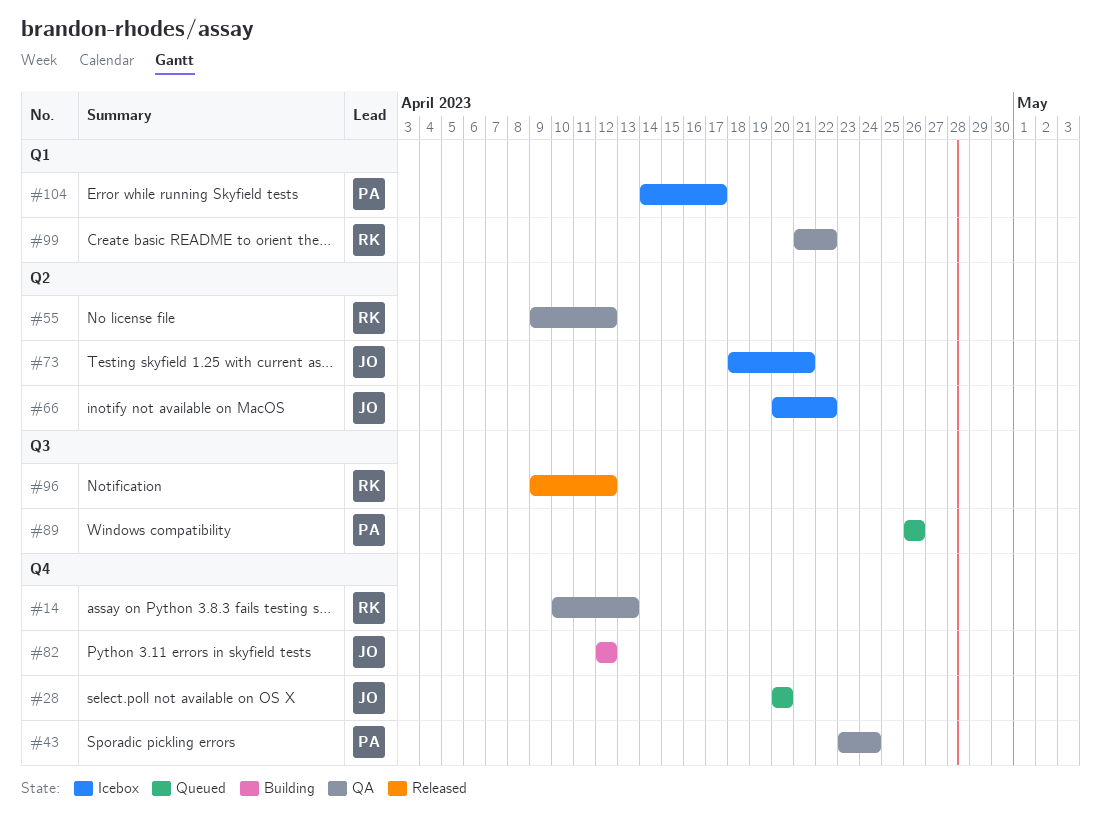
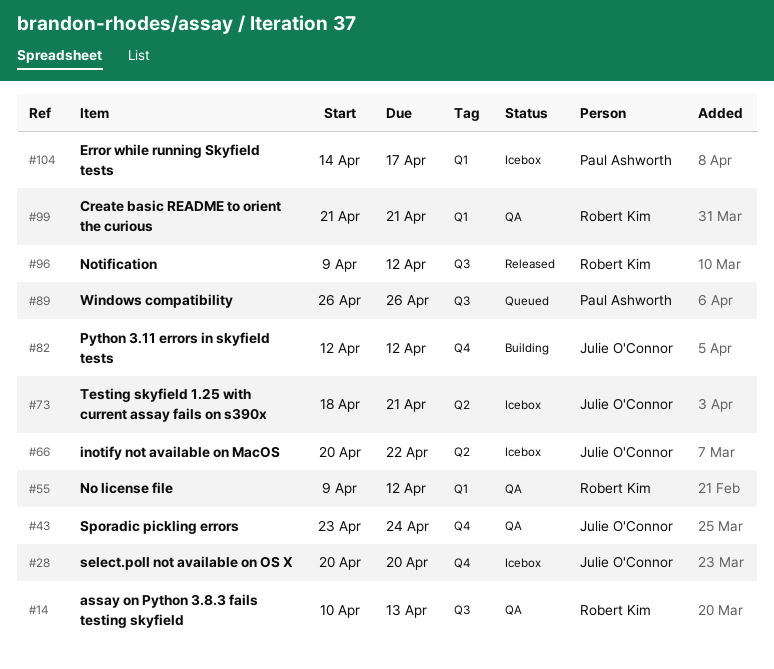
#14, label: Q4 -> Q3
#28, status: Queued -> Icebox
#43, owner: Paul Ashworth -> Julie O'Connor
#55, label: Q2 -> Q1
#99, due: Apr 22 -> Apr 21

